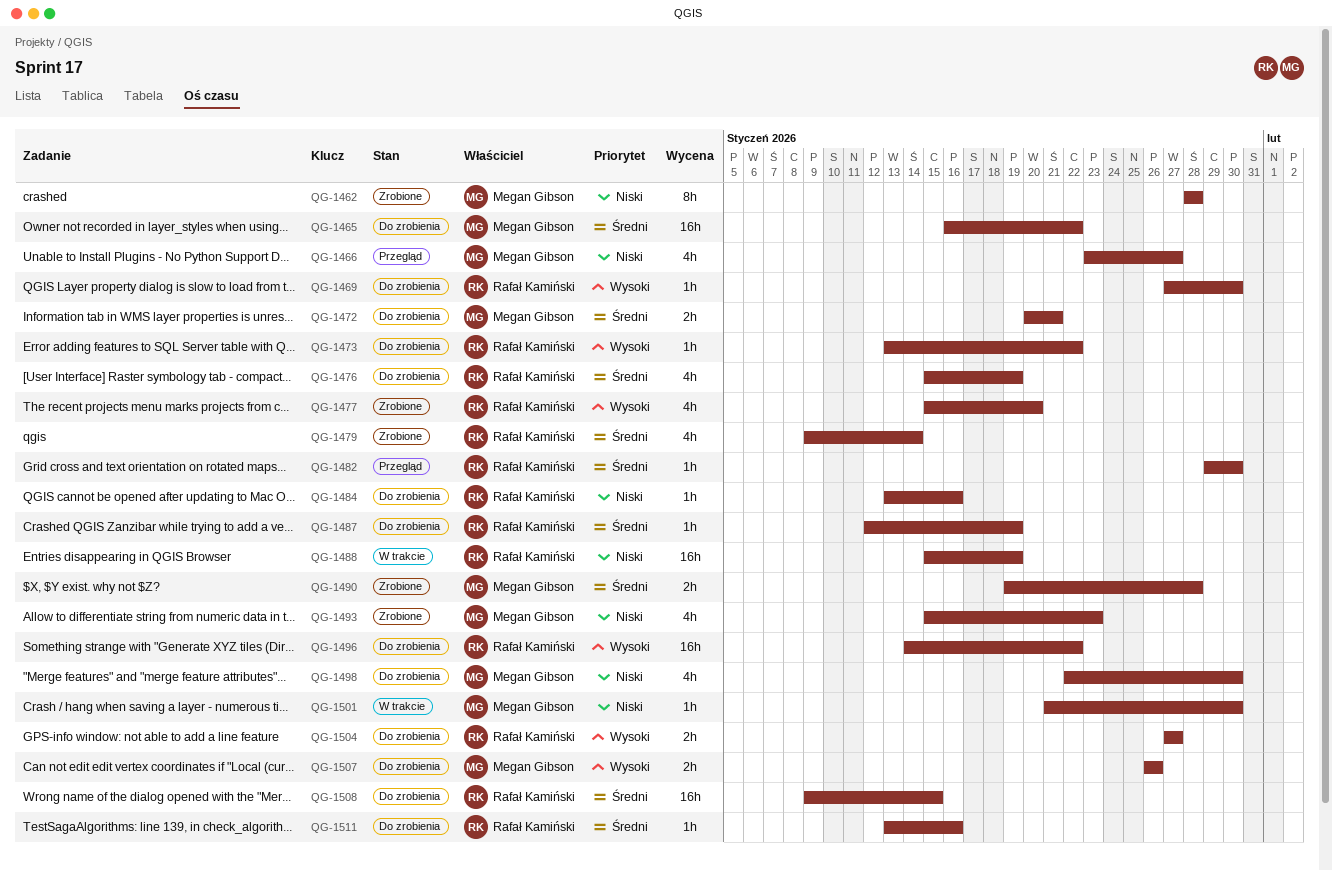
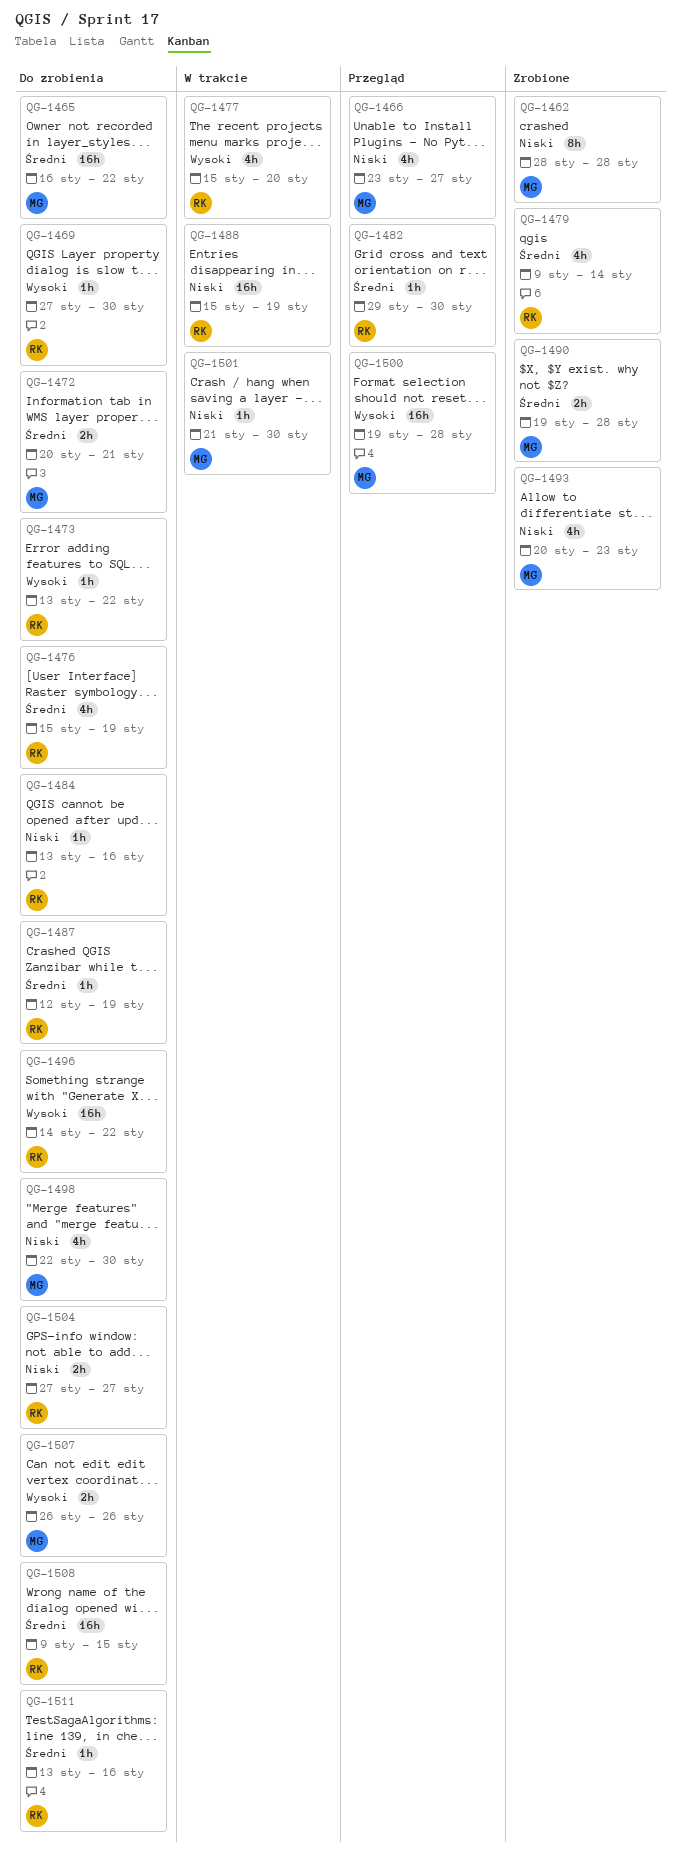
QG-1477, status: Zrobione -> W trakcie
QG-1493, start: Jan 15 -> Jan 20
QG-1500: none -> present
QG-1504, priority: Wysoki -> Niski

